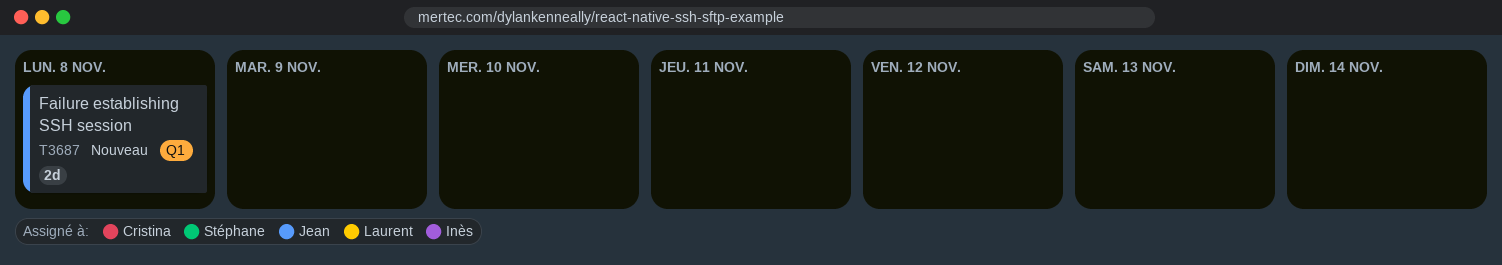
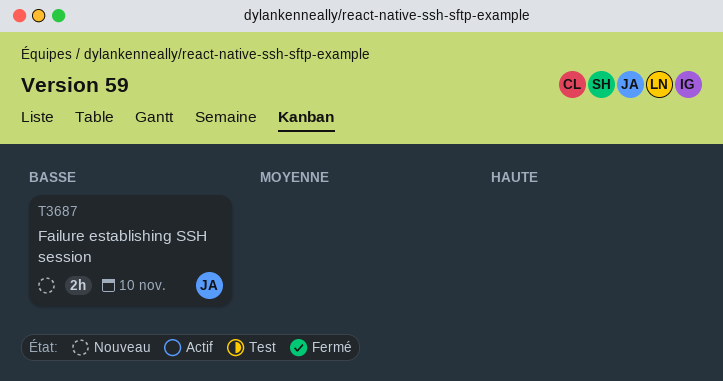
T3687, estimate: 2d -> 2h
T3687, due: Nov 8 -> Nov 10

